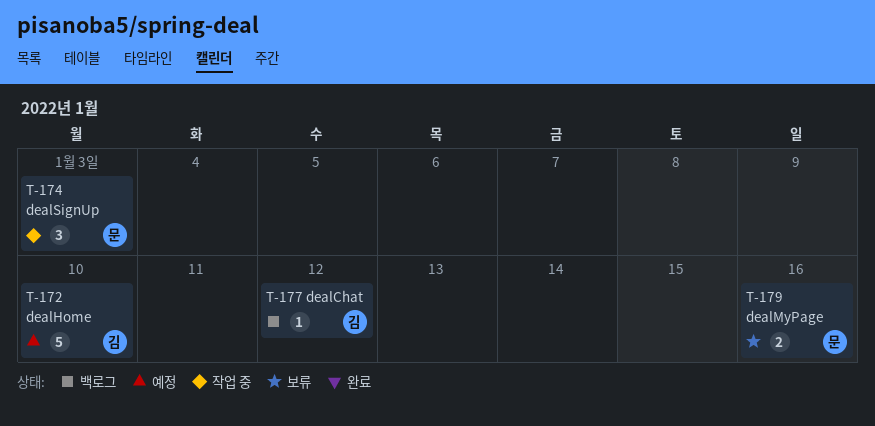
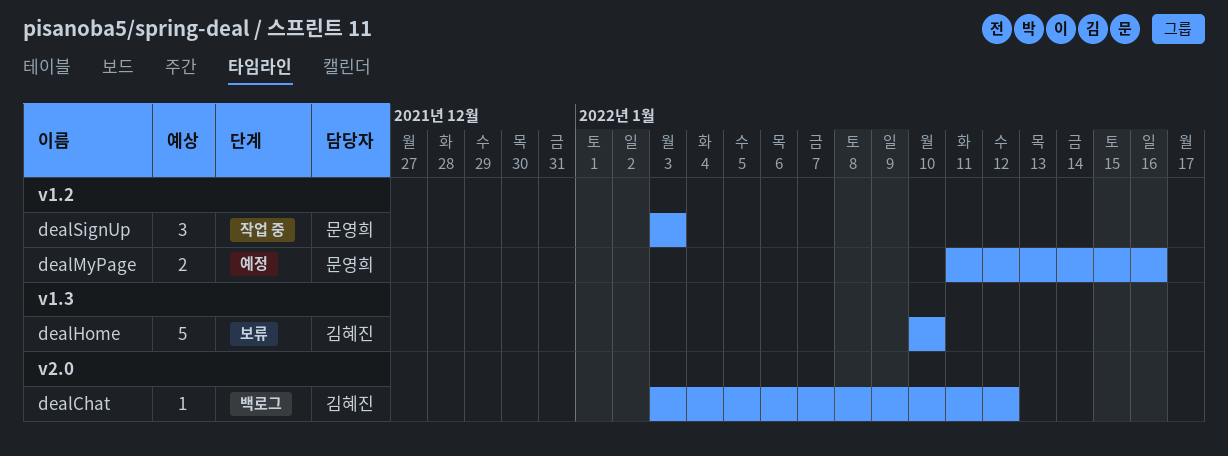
dealHome, status: 예정 -> 보류
dealMyPage, status: 보류 -> 예정

